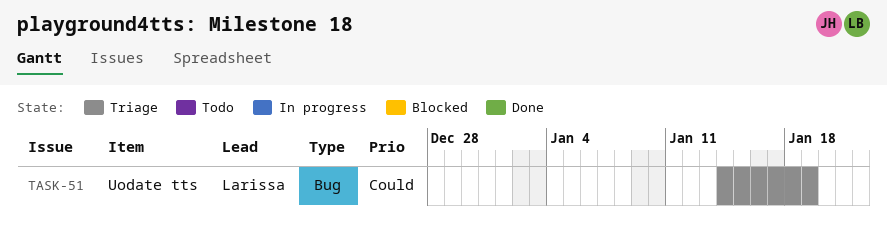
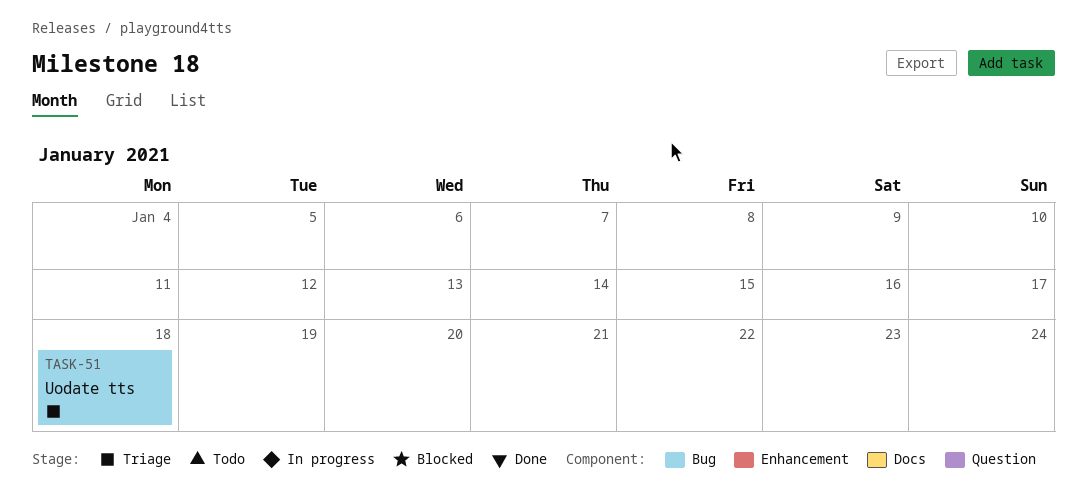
TASK-51, due: Jan 19 -> Jan 18

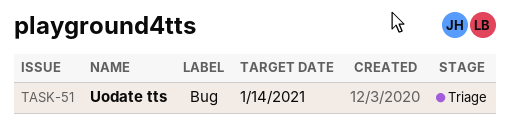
TASK-51, due: Jan 18 -> Jan 14

